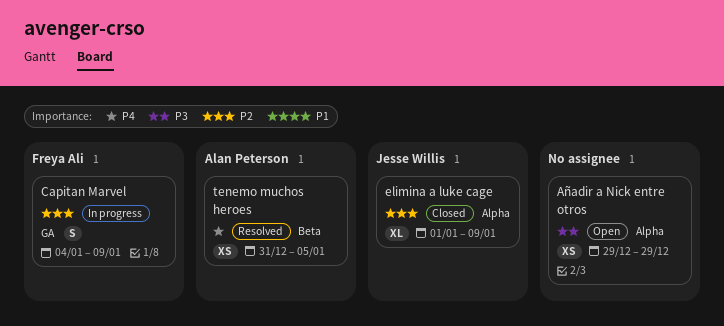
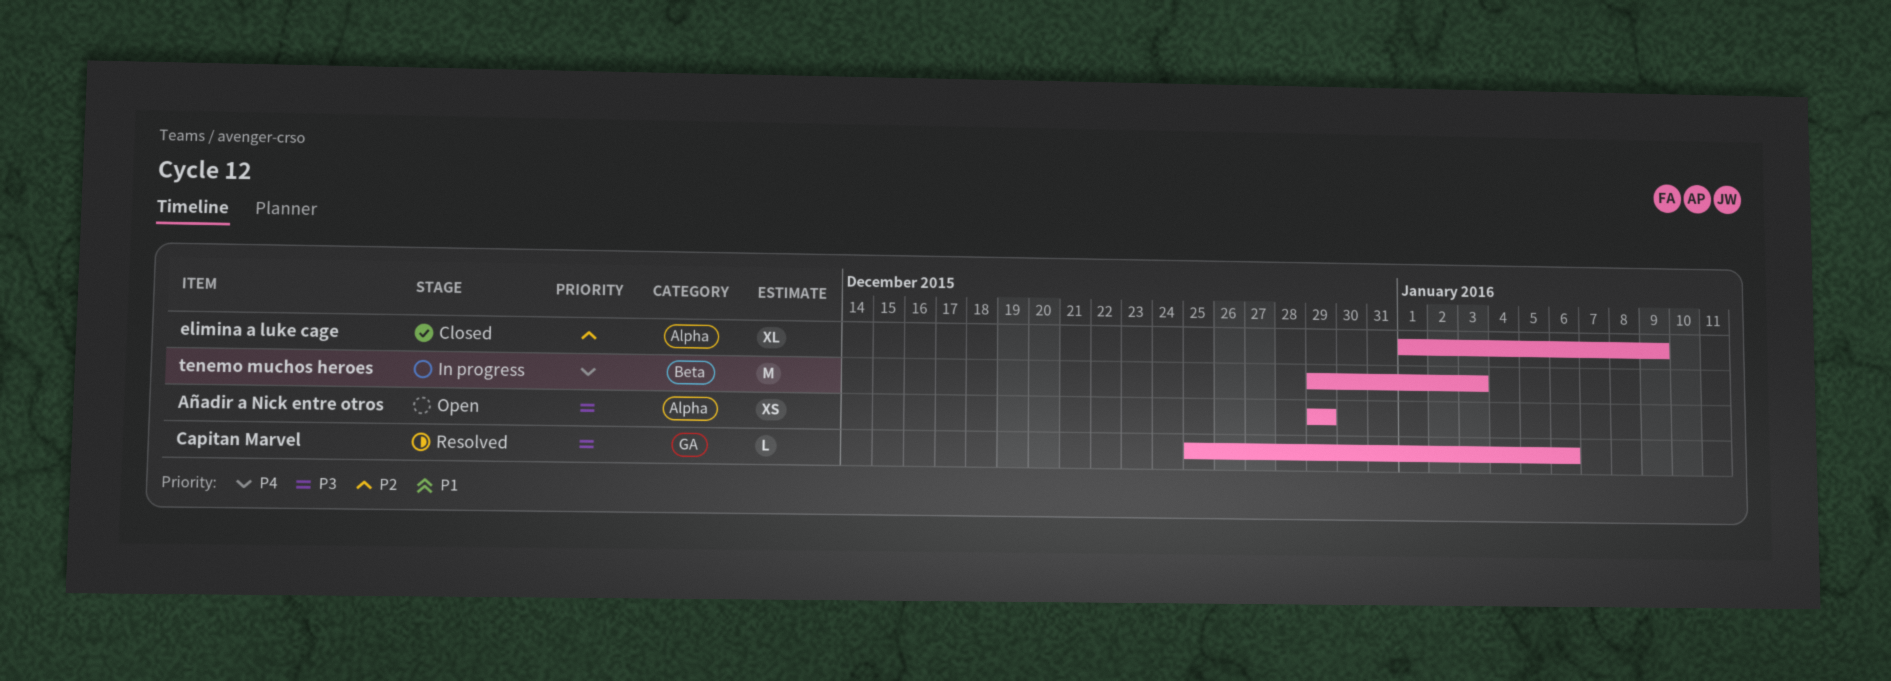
Capitan Marvel, status: In progress -> Resolved
Capitan Marvel, priority: P2 -> P3
Capitan Marvel, estimate: S -> L
Capitan Marvel, start: Jan 4 -> Dec 25
Capitan Marvel, due: Jan 9 -> Jan 6
tenemo muchos heroes, status: Resolved -> In progress
tenemo muchos heroes, estimate: XS -> M
tenemo muchos heroes, start: Dec 31 -> Dec 29
tenemo muchos heroes, due: Jan 5 -> Jan 3

